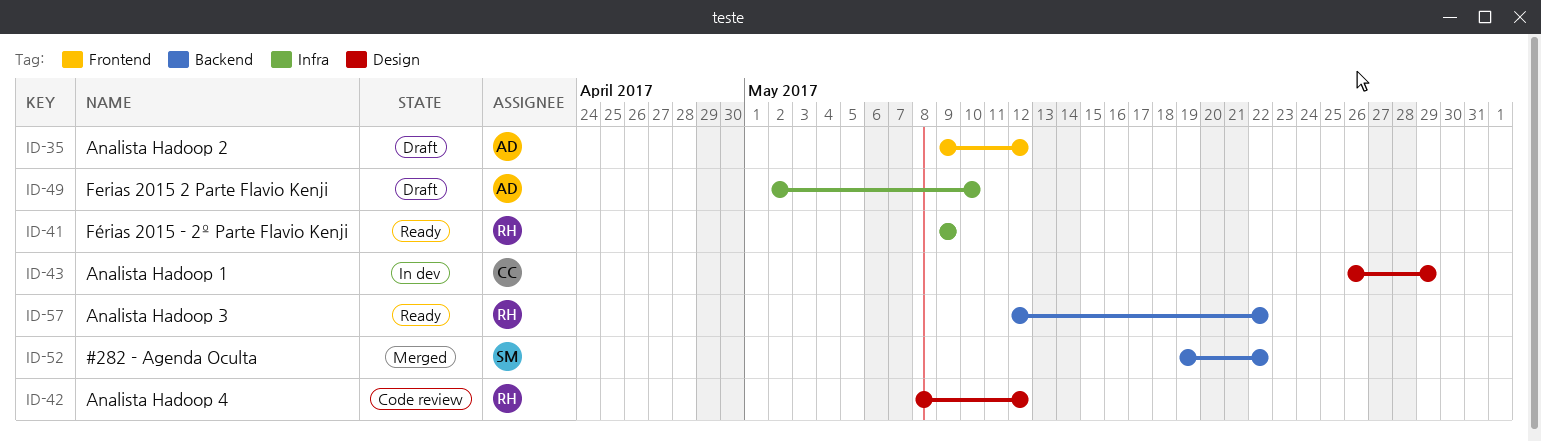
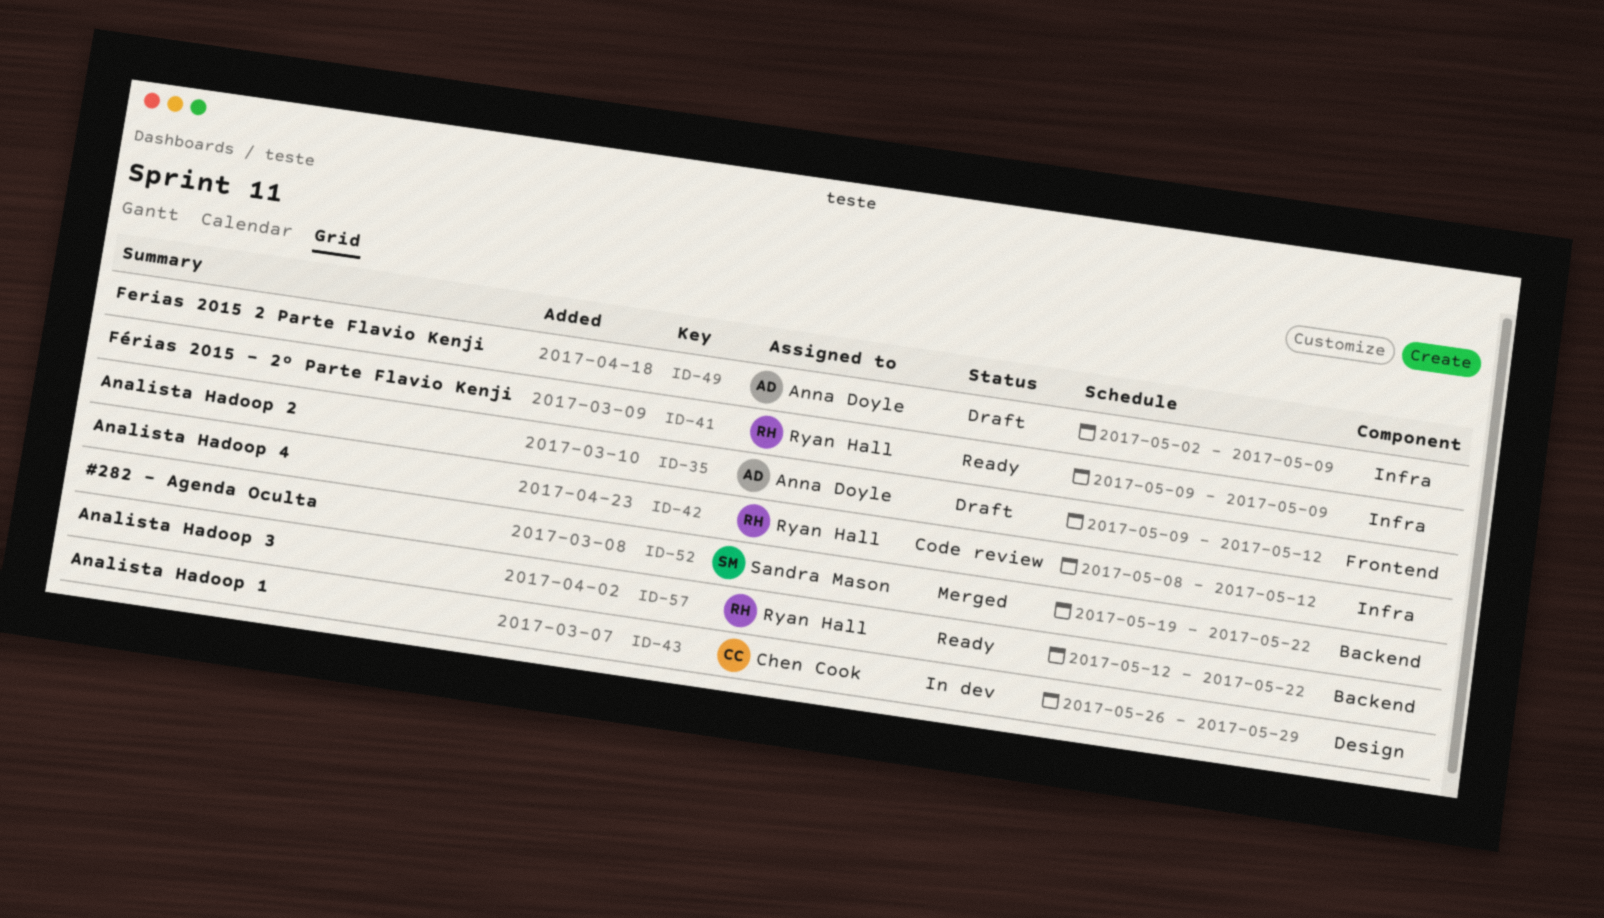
ID-42, label: Design -> Infra
ID-49, due: May 10 -> May 9

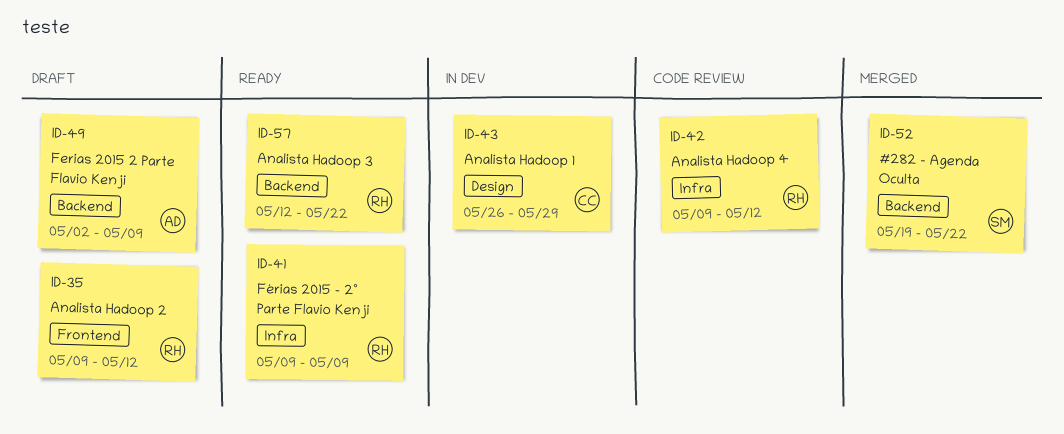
ID-35, owner: Anna Doyle -> Ryan Hall
ID-42, start: May 8 -> May 9
ID-49, label: Infra -> Backend

